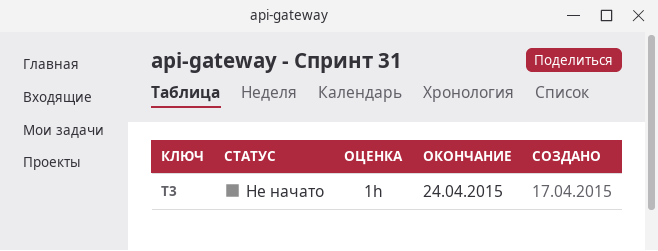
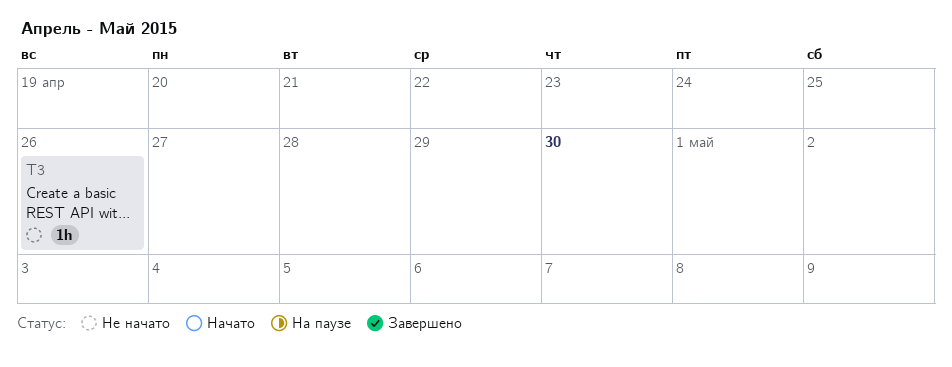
T3, due: Apr 24 -> Apr 26

